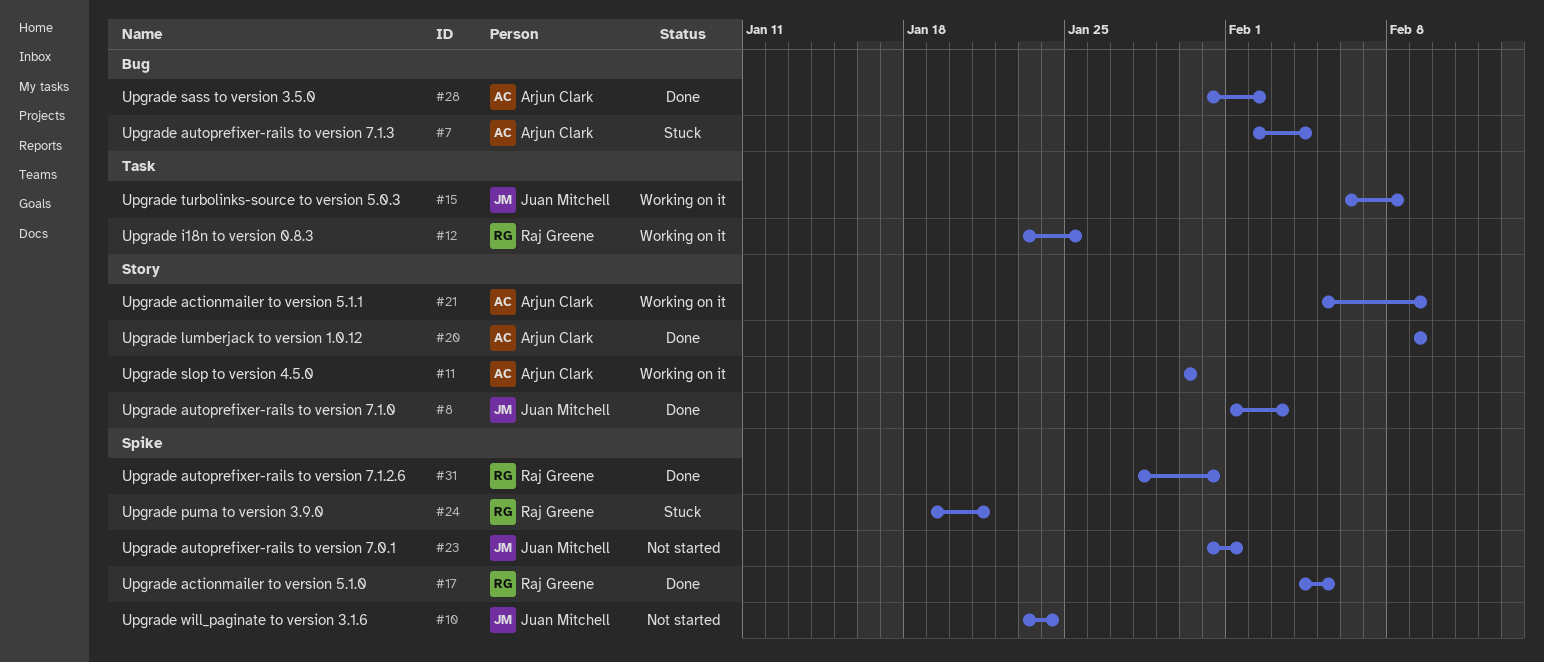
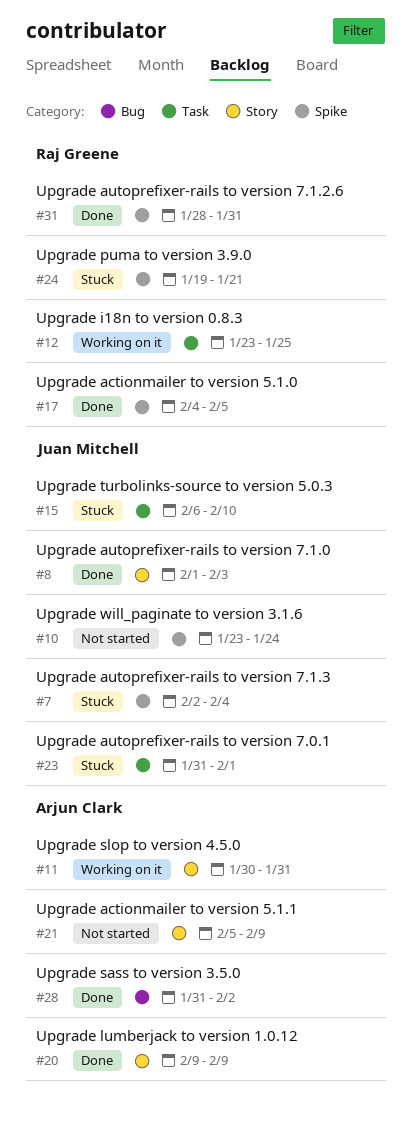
#7, owner: Arjun Clark -> Juan Mitchell
#7, label: Bug -> Spike
#11, due: Jan 30 -> Jan 31
#15, status: Working on it -> Stuck
#15, due: Feb 8 -> Feb 10
#21, status: Working on it -> Not started
#23, status: Not started -> Stuck
#23, label: Spike -> Task

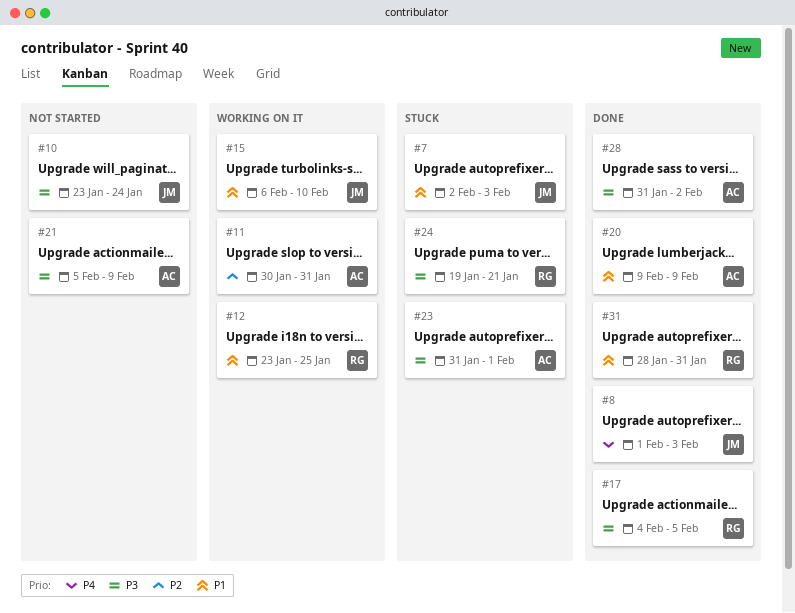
#7, due: Feb 4 -> Feb 3
#15, status: Stuck -> Working on it
#23, owner: Juan Mitchell -> Arjun Clark

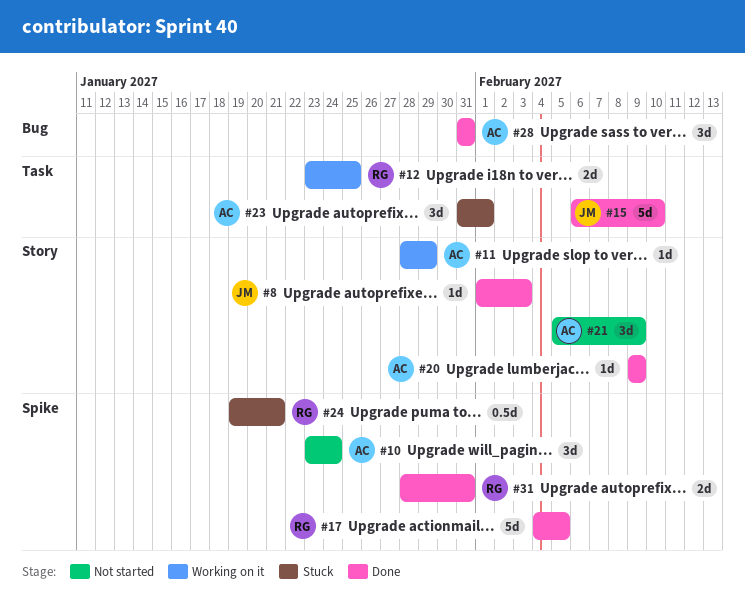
#7: present -> none
#10, owner: JM -> AC
#11, start: Jan 30 -> Jan 28
#11, due: Jan 31 -> Jan 29
#15, status: Working on it -> Done
#28, due: Feb 2 -> Jan 31

